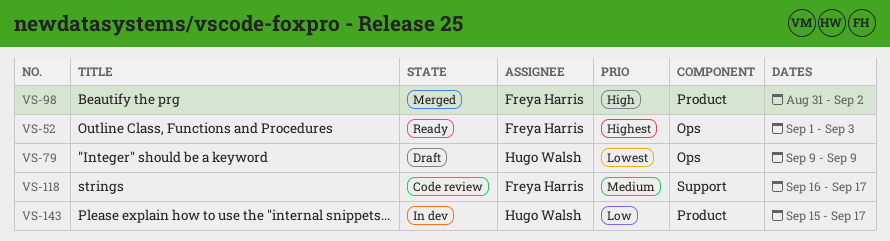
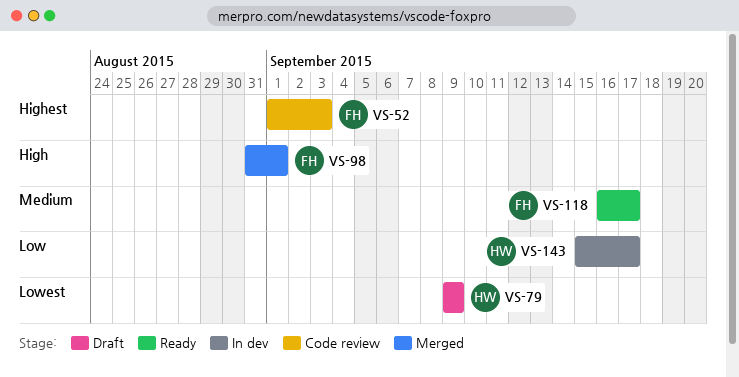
VS-52, status: Ready -> Code review
VS-98, due: Sep 2 -> Sep 1
VS-118, status: Code review -> Ready

